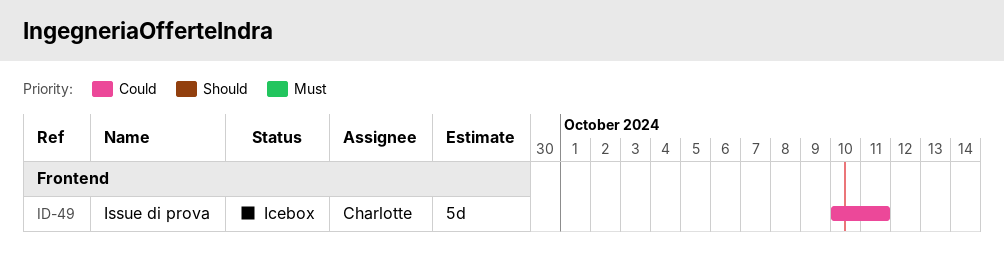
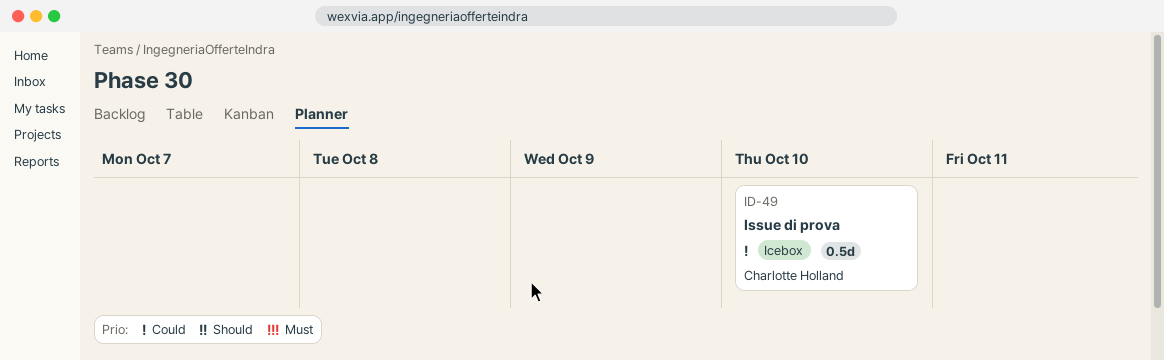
ID-49, estimate: 5d -> 0.5d
ID-49, due: Oct 11 -> Oct 10

